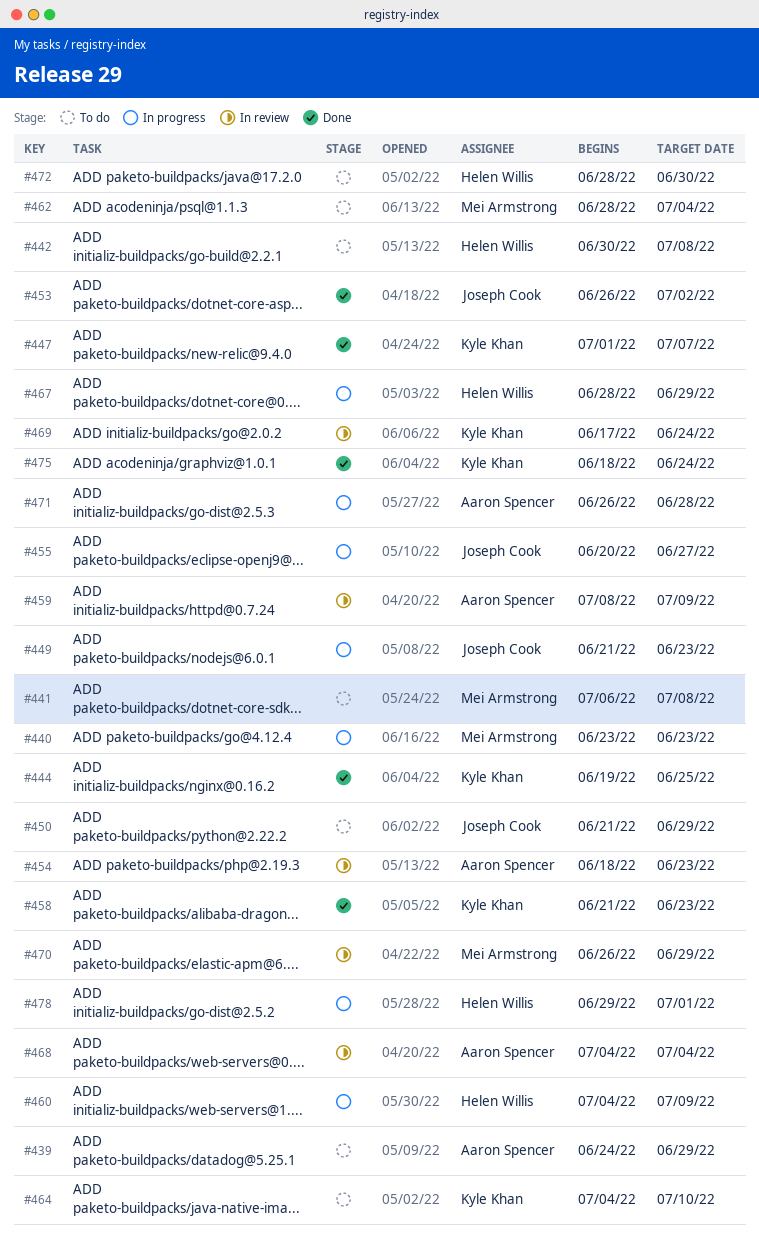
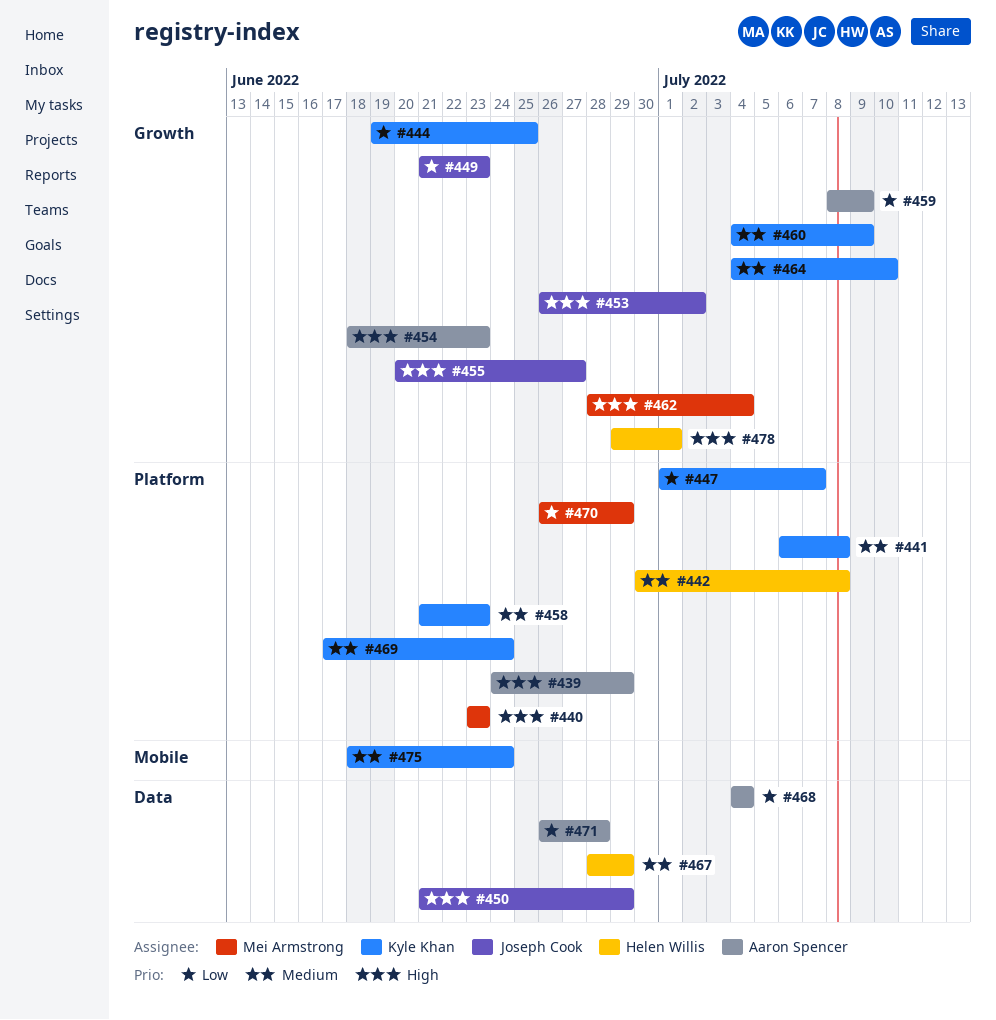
#441, owner: Mei Armstrong -> Kyle Khan
#460, owner: Helen Willis -> Kyle Khan
#472: present -> none

